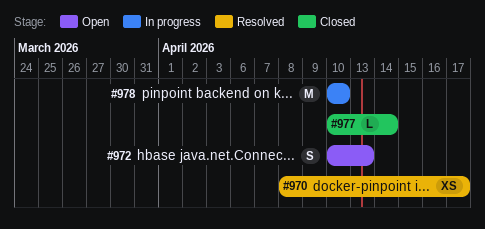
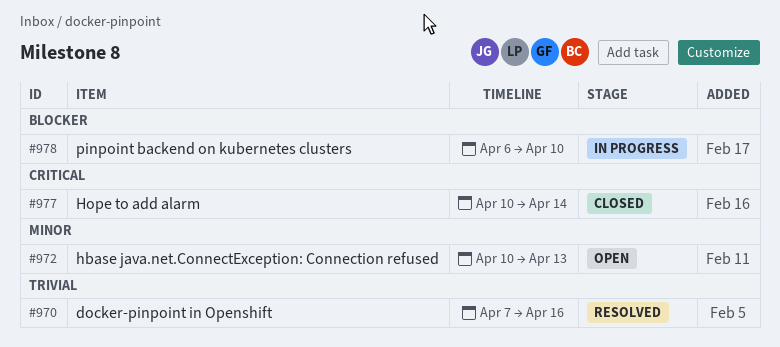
#970, start: Apr 8 -> Apr 7
#970, due: Apr 17 -> Apr 16
#978, start: Apr 10 -> Apr 6

